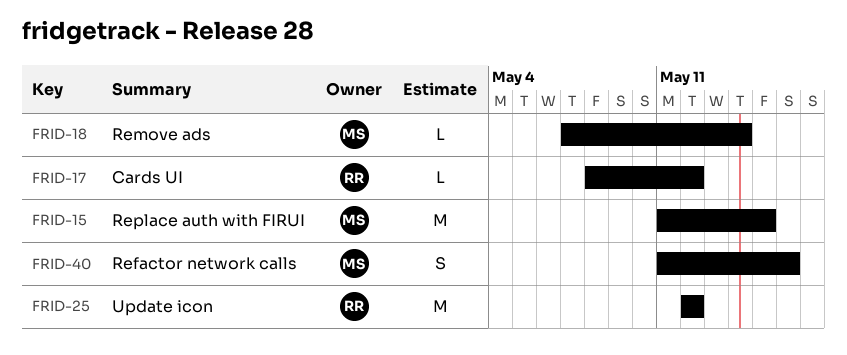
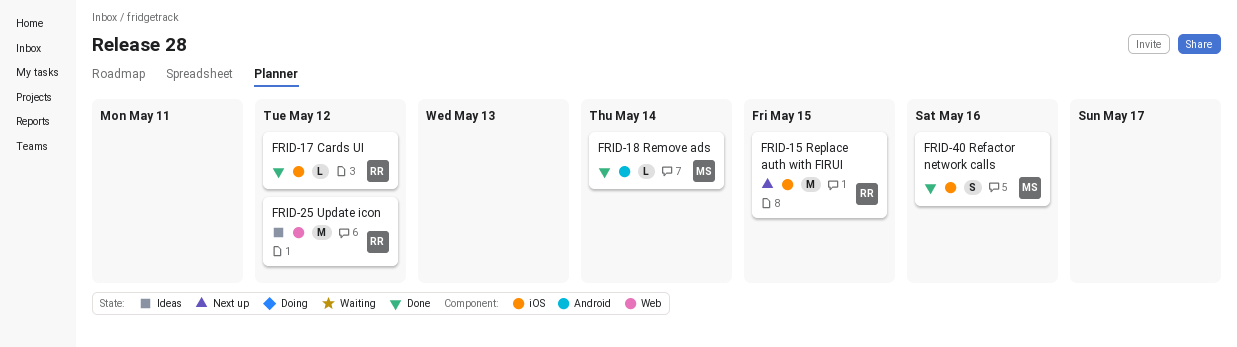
FRID-15, owner: MS -> RR

